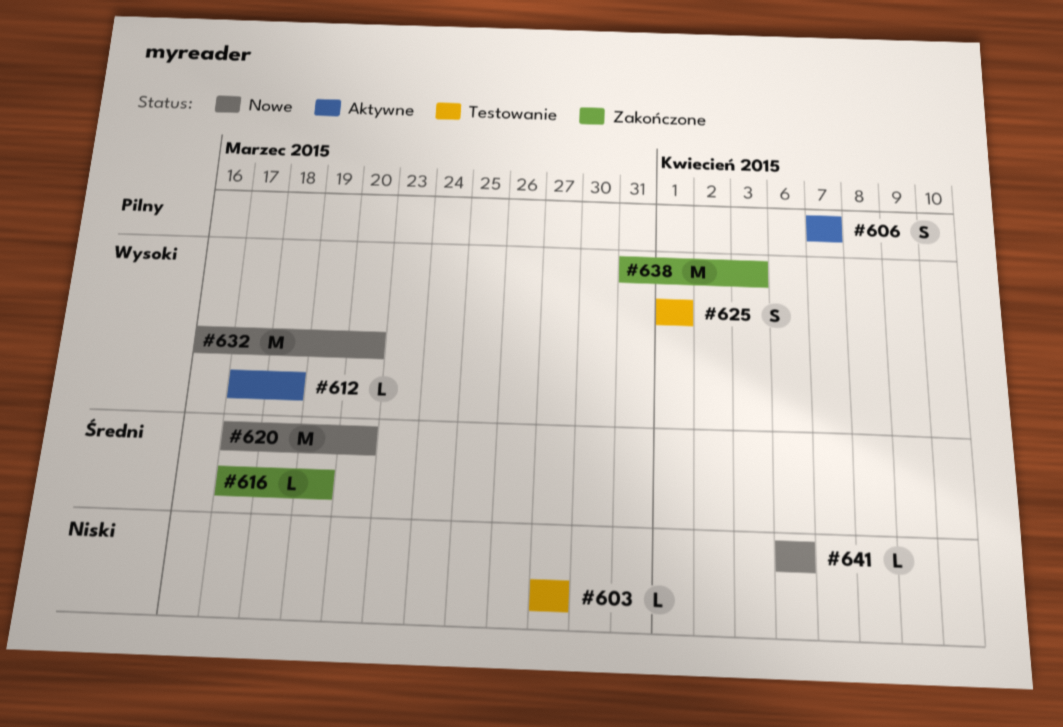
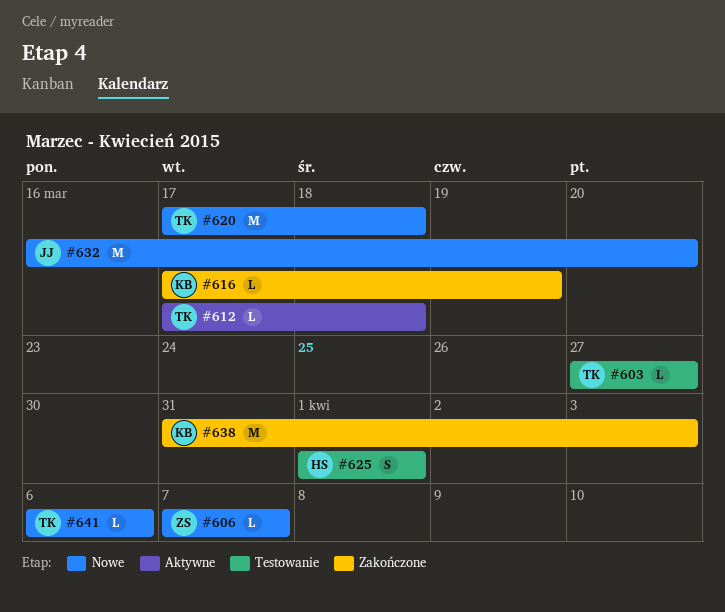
#606, status: Aktywne -> Nowe
#606, estimate: S -> L
#620, due: Mar 20 -> Mar 18

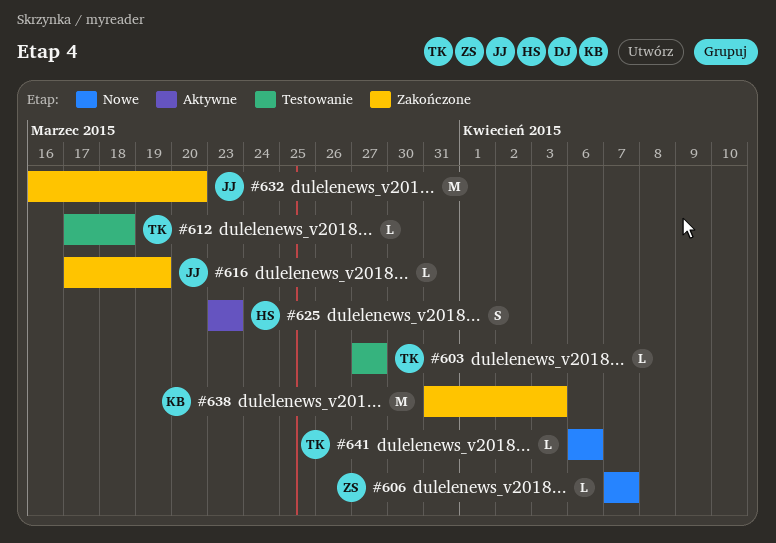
#612, status: Aktywne -> Testowanie
#616, owner: KB -> JJ
#620: present -> none
#625, status: Testowanie -> Aktywne
#625, start: Apr 1 -> Mar 23
#625, due: Apr 1 -> Mar 23
#632, status: Nowe -> Zakończone

